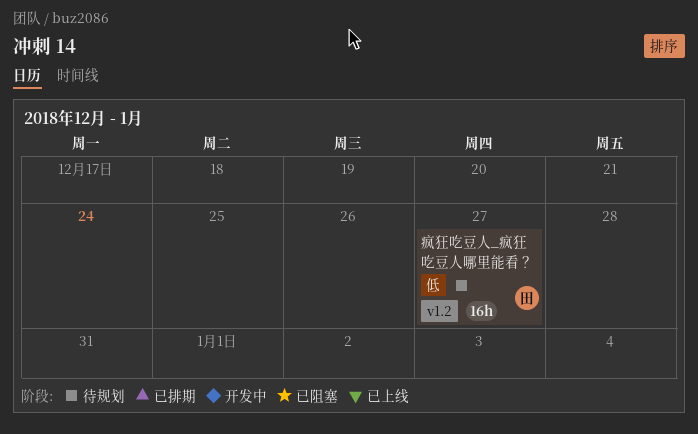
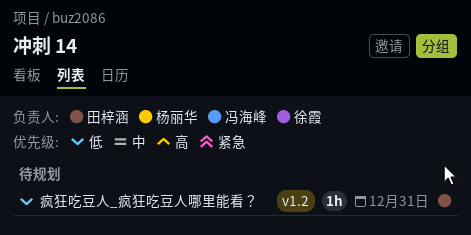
疯狂吃豆人_疯狂吃豆人哪里能看？, estimate: 16h -> 1h
疯狂吃豆人_疯狂吃豆人哪里能看？, due: Dec 27 -> Dec 31

